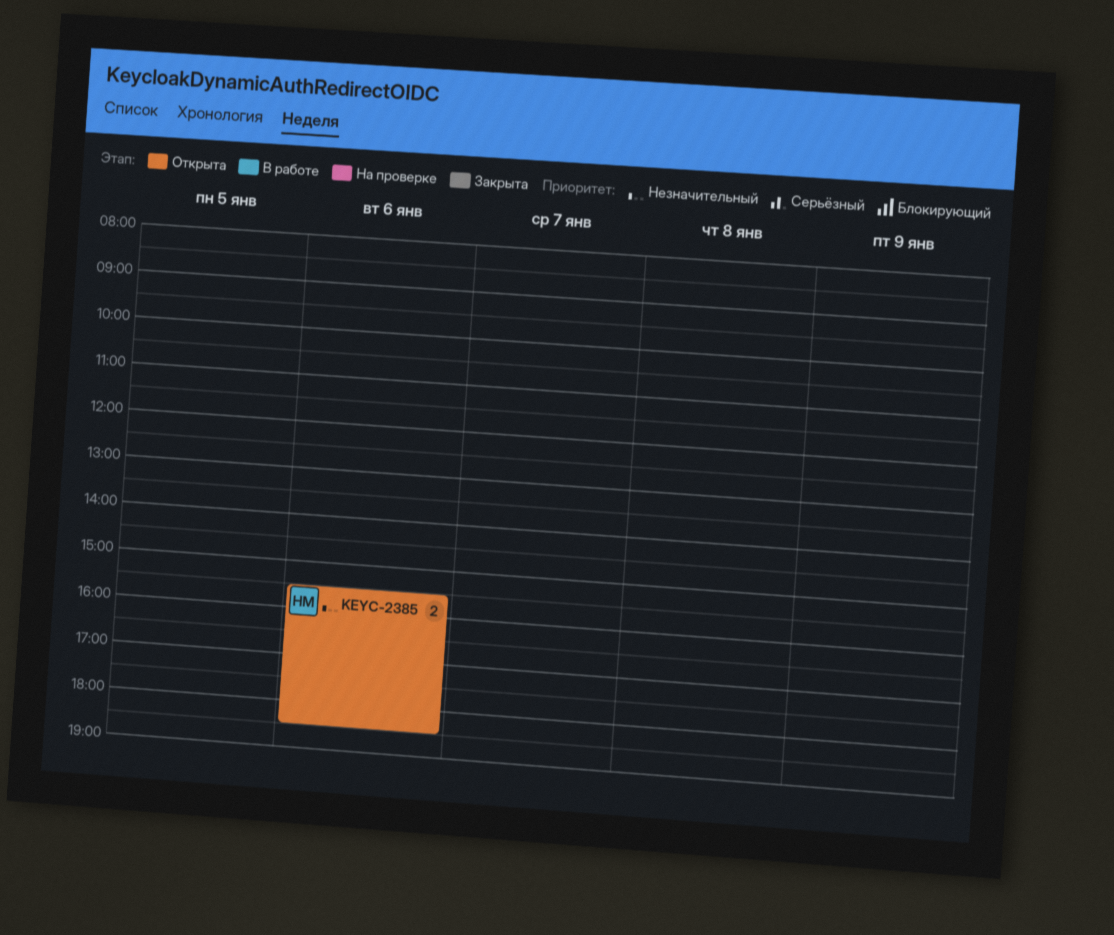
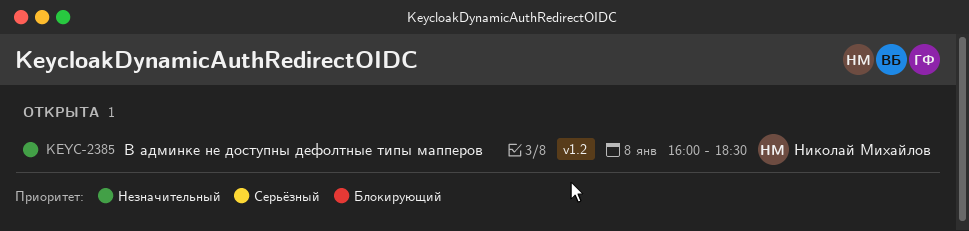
KEYC-2385, day: Jan 6 -> Jan 8
KEYC-2385, begins: 15:30 -> 16:00

